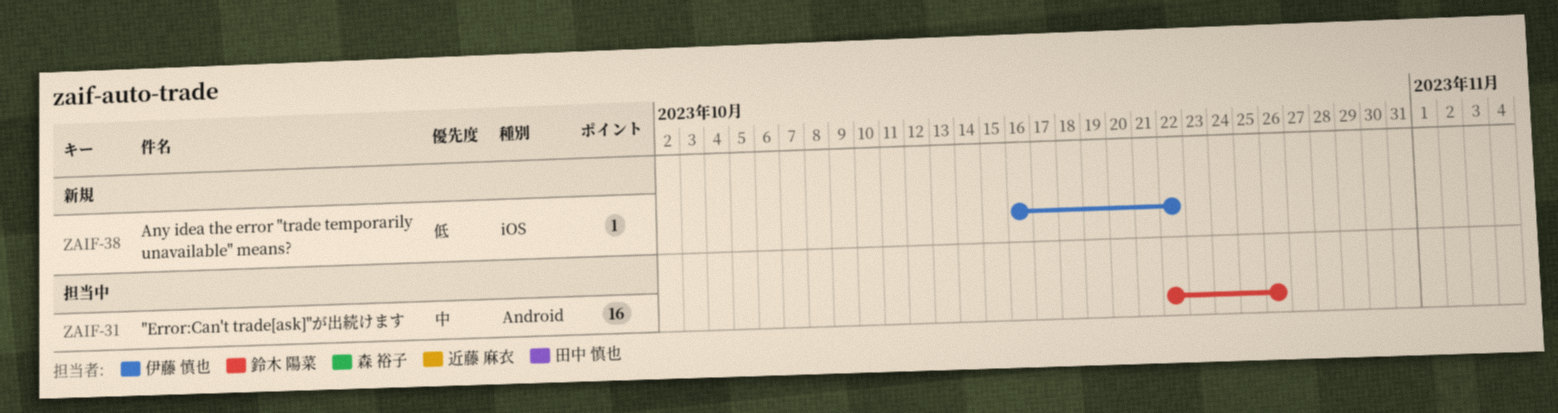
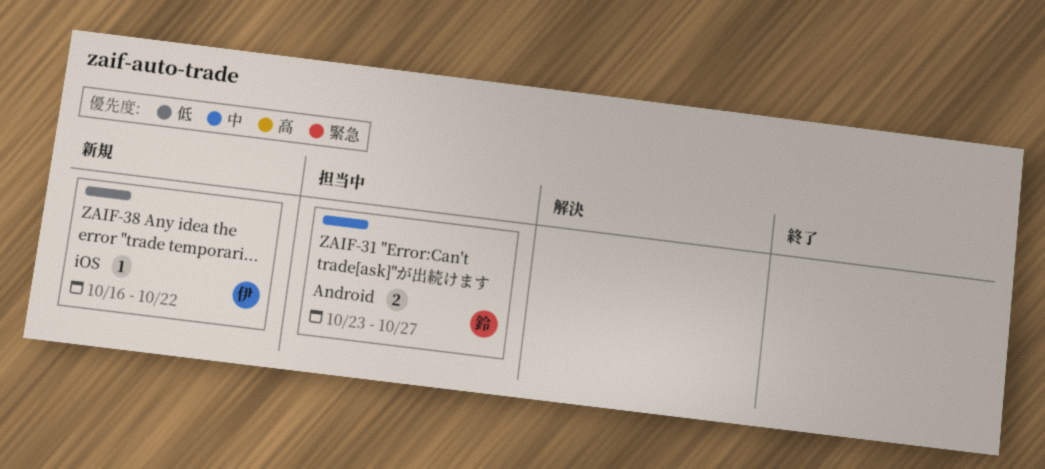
ZAIF-31, estimate: 16 -> 2
ZAIF-31, start: Oct 22 -> Oct 23
ZAIF-31, due: Oct 26 -> Oct 27

